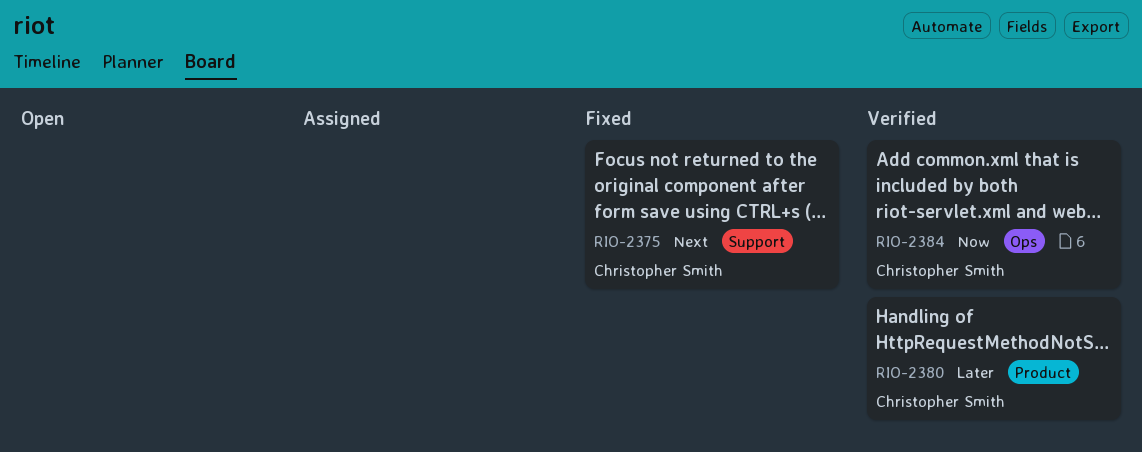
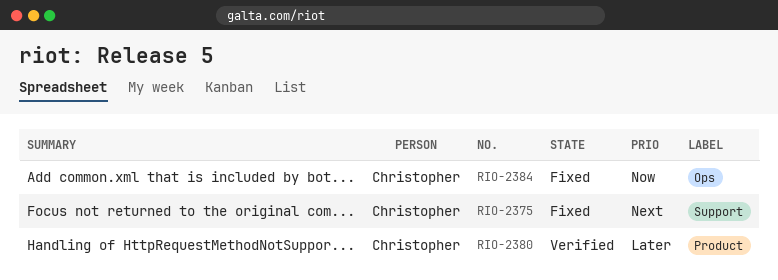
RIO-2384, status: Verified -> Fixed

